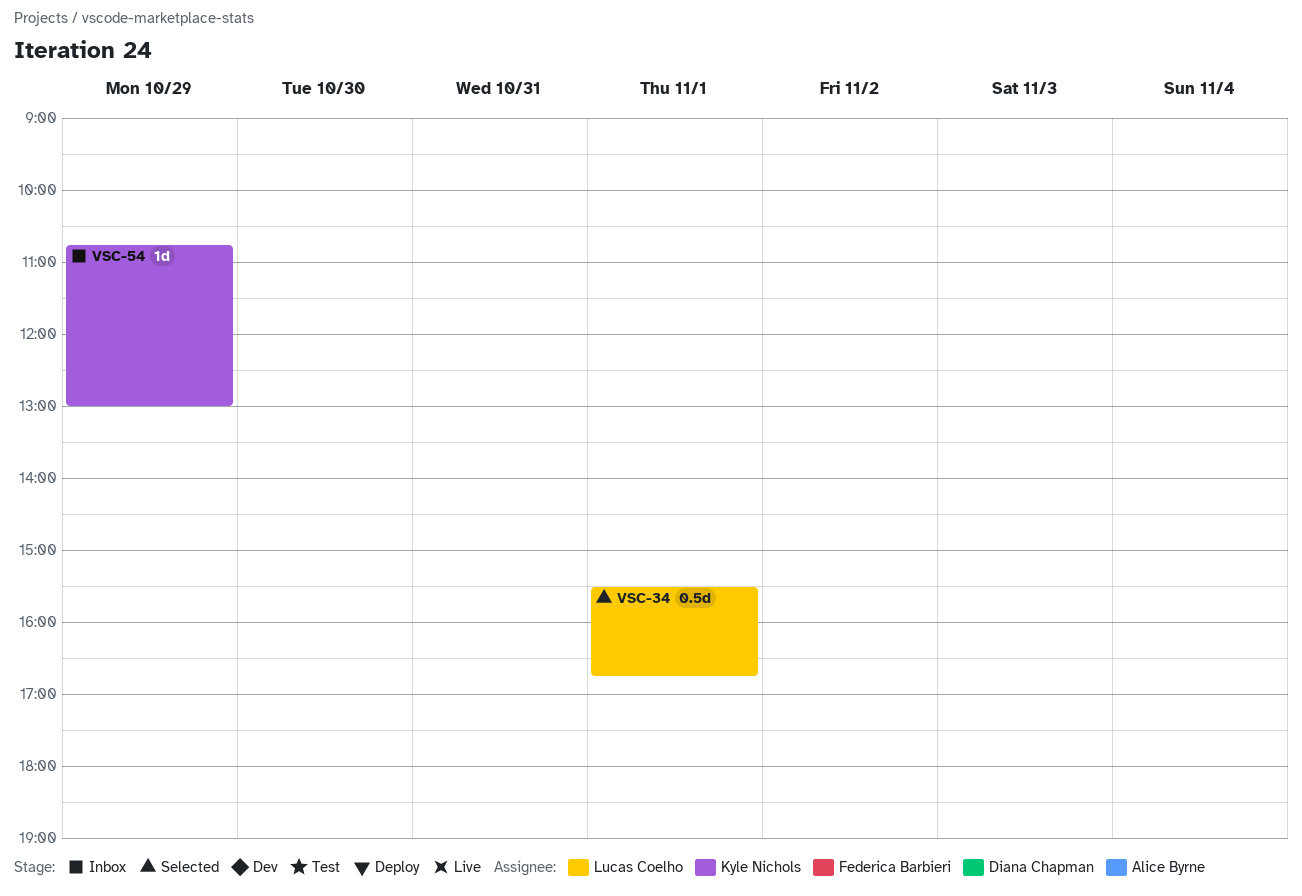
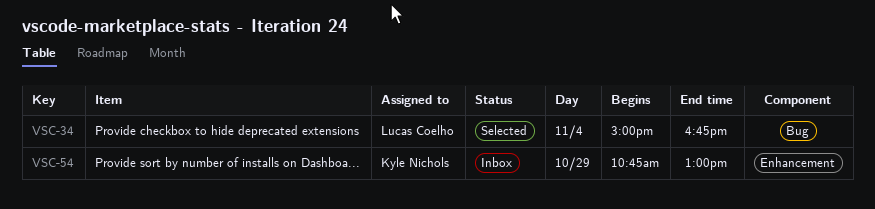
VSC-34, day: Nov 1 -> Nov 4
VSC-34, begins: 15:30 -> 15:00

